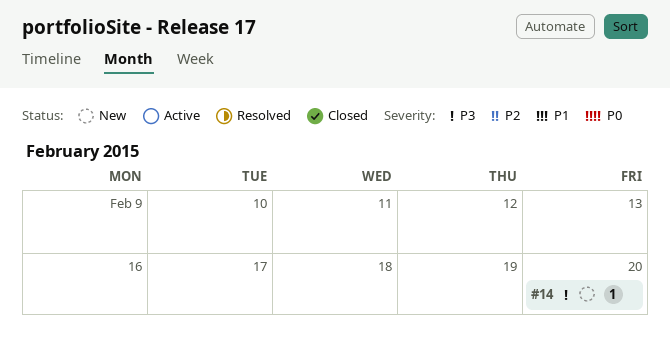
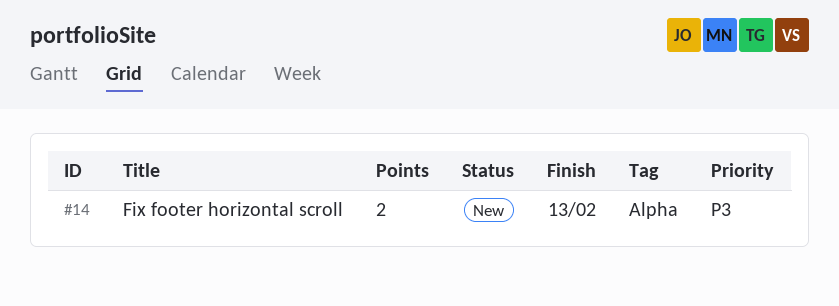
#14, estimate: 1 -> 2
#14, due: Feb 20 -> Feb 13

